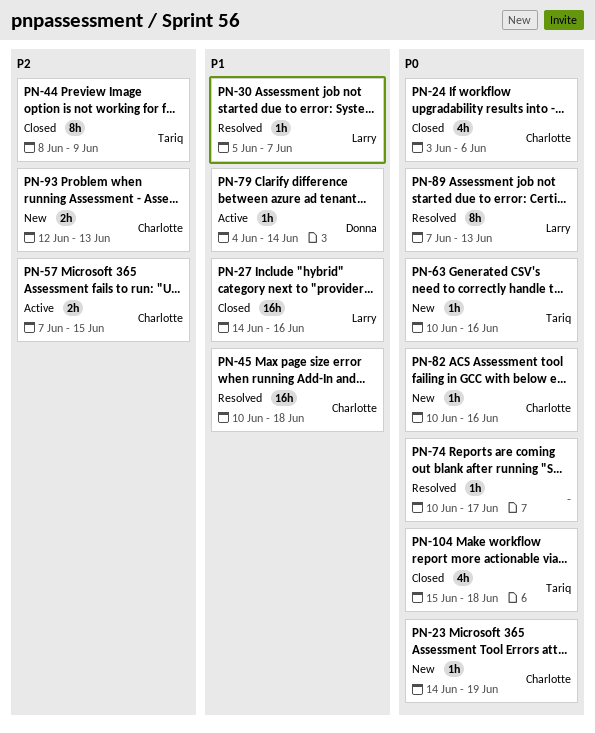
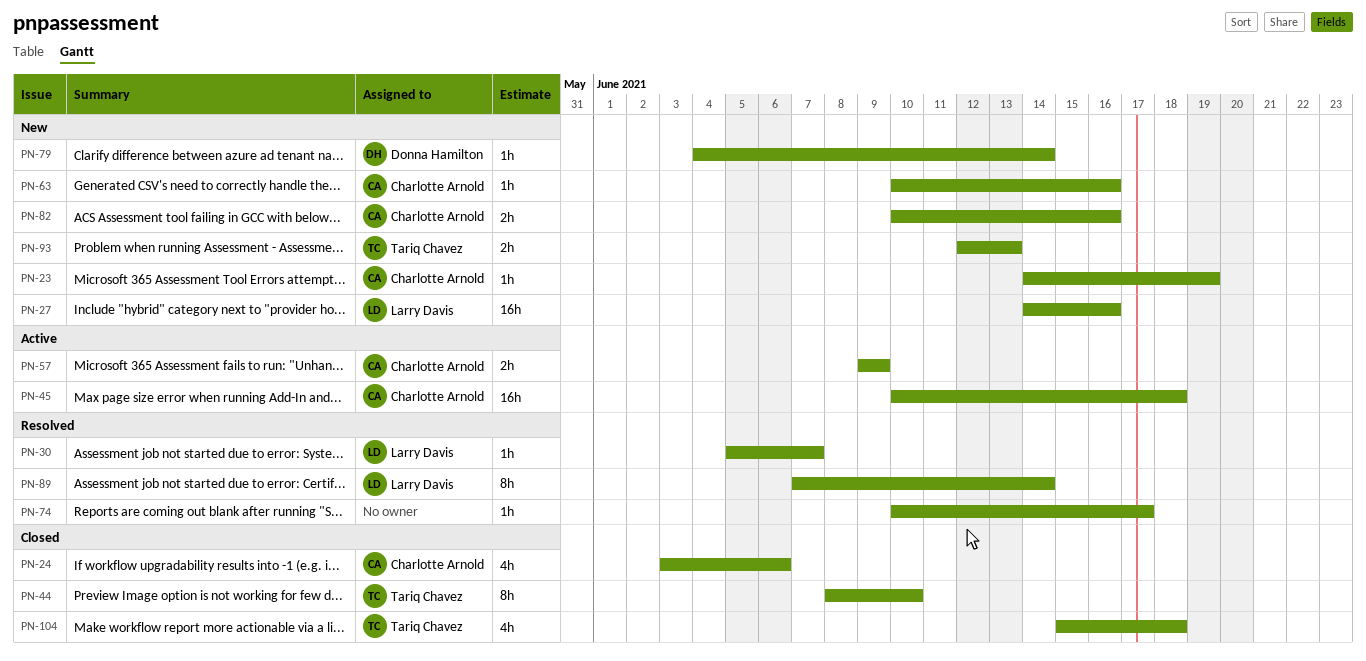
PN-27, status: Closed -> New
PN-44, due: Jun 9 -> Jun 10
PN-45, status: Resolved -> Active
PN-57, start: Jun 7 -> Jun 9
PN-57, due: Jun 15 -> Jun 9
PN-63, owner: Tariq Chavez -> Charlotte Arnold
PN-79, status: Active -> New
PN-82, estimate: 1h -> 2h
PN-89, due: Jun 13 -> Jun 14
PN-93, owner: Charlotte Arnold -> Tariq Chavez

